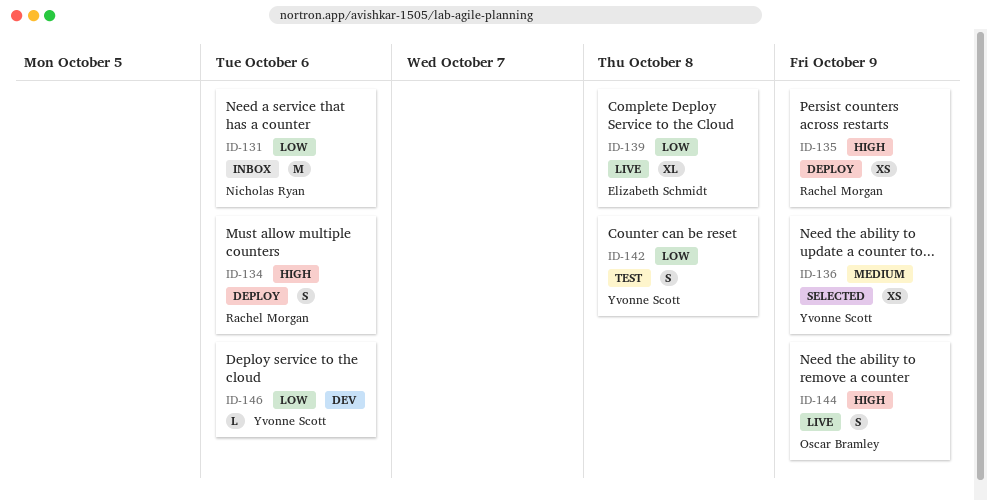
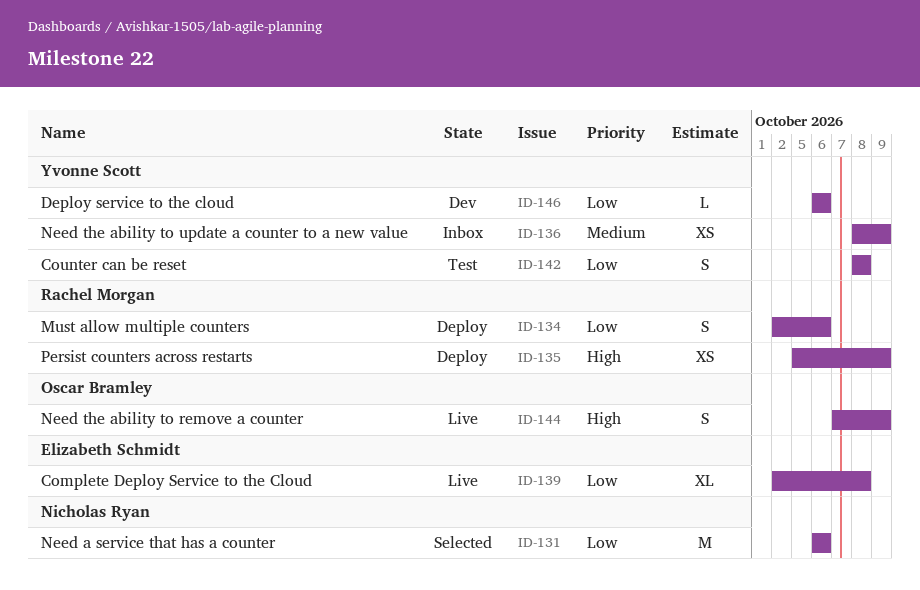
ID-131, status: Inbox -> Selected
ID-134, priority: High -> Low
ID-136, status: Selected -> Inbox

